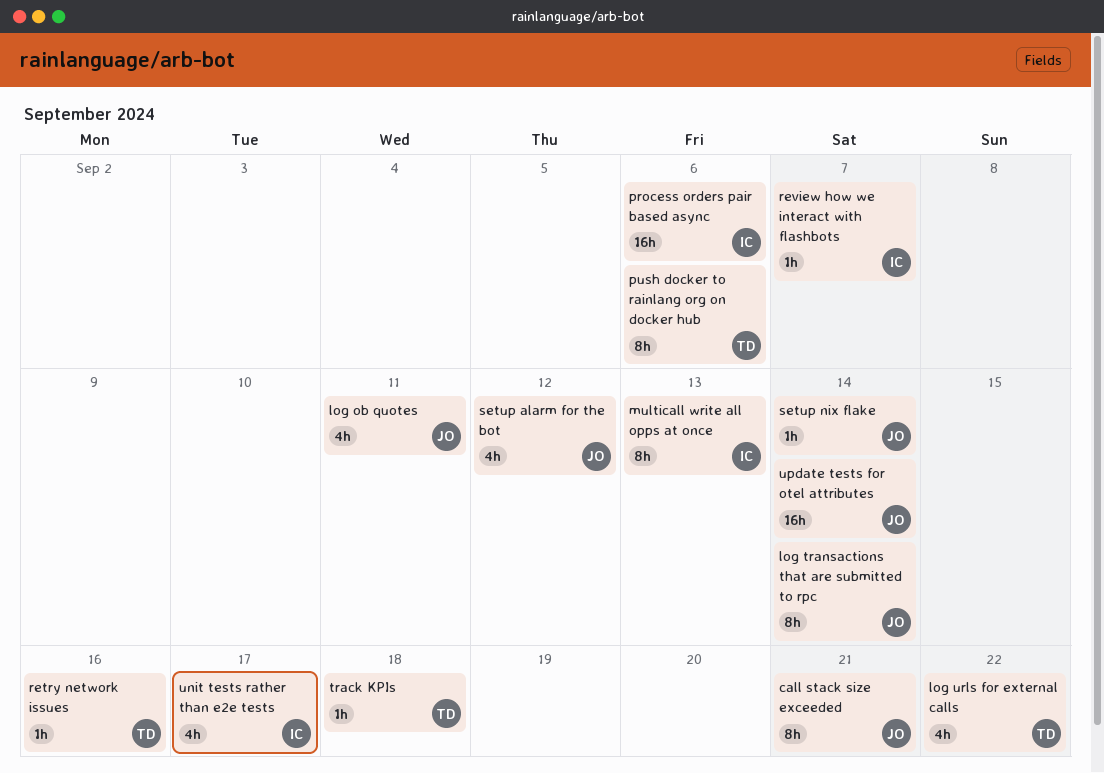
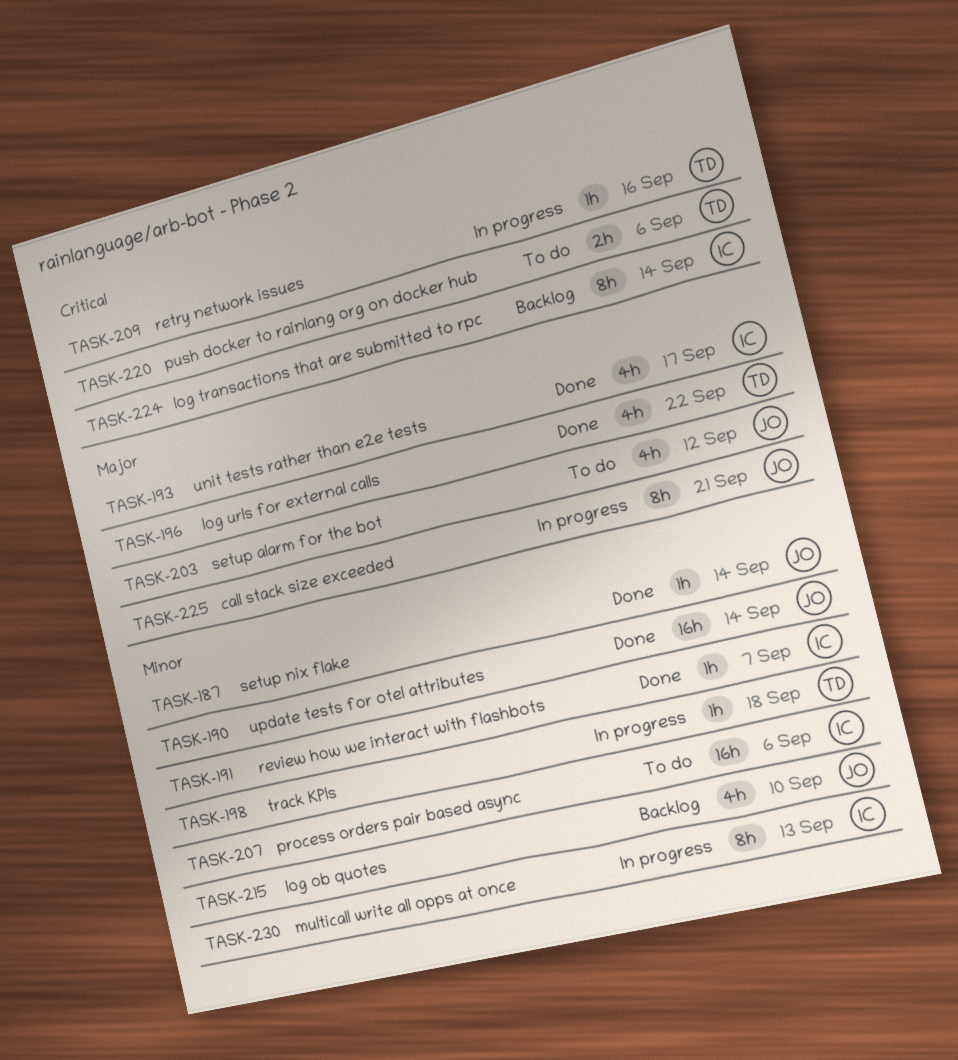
log ob quotes, due: Sep 11 -> Sep 10
log transactions that are submitted to rpc, owner: JO -> IC
push docker to rainlang org on docker hub, estimate: 8h -> 2h

